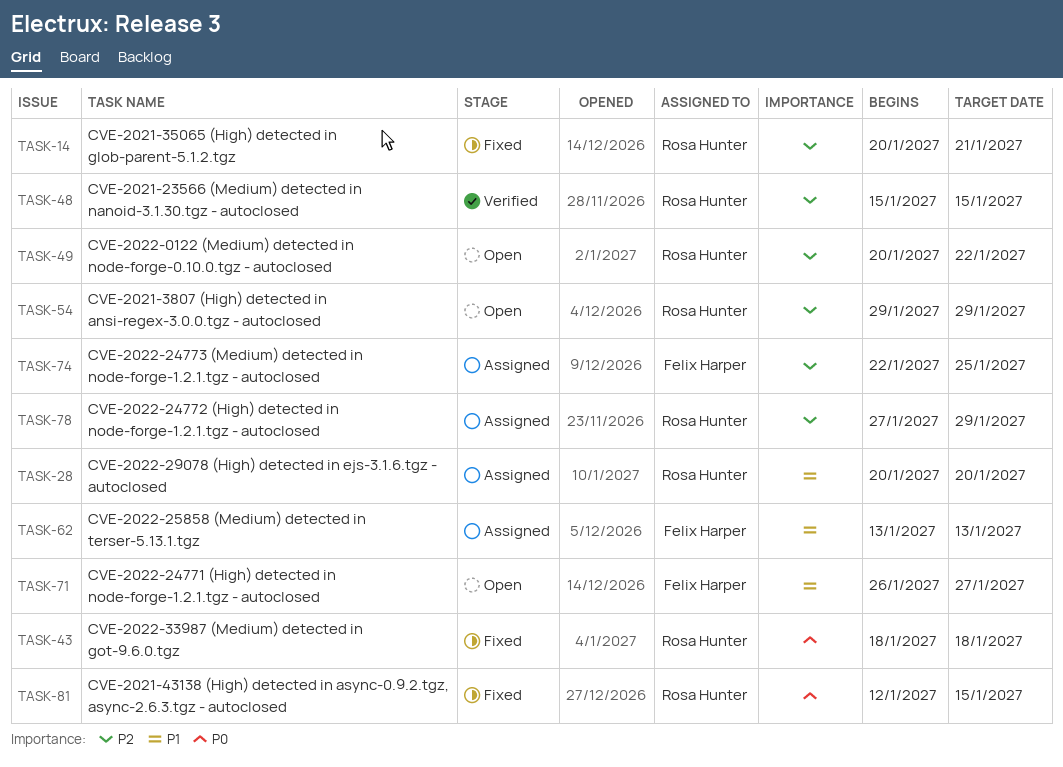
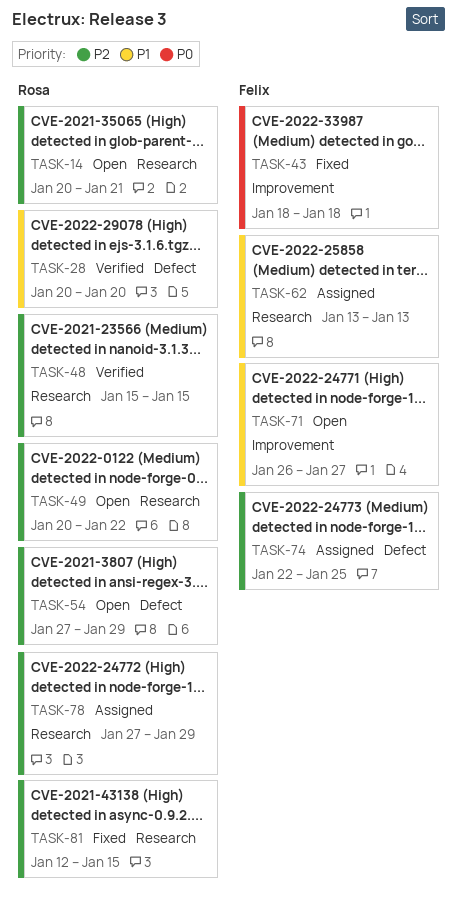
TASK-14, status: Fixed -> Open
TASK-28, status: Assigned -> Verified
TASK-43, owner: Rosa Hunter -> Felix Harper
TASK-54, start: Jan 29 -> Jan 27
TASK-81, priority: P0 -> P2

